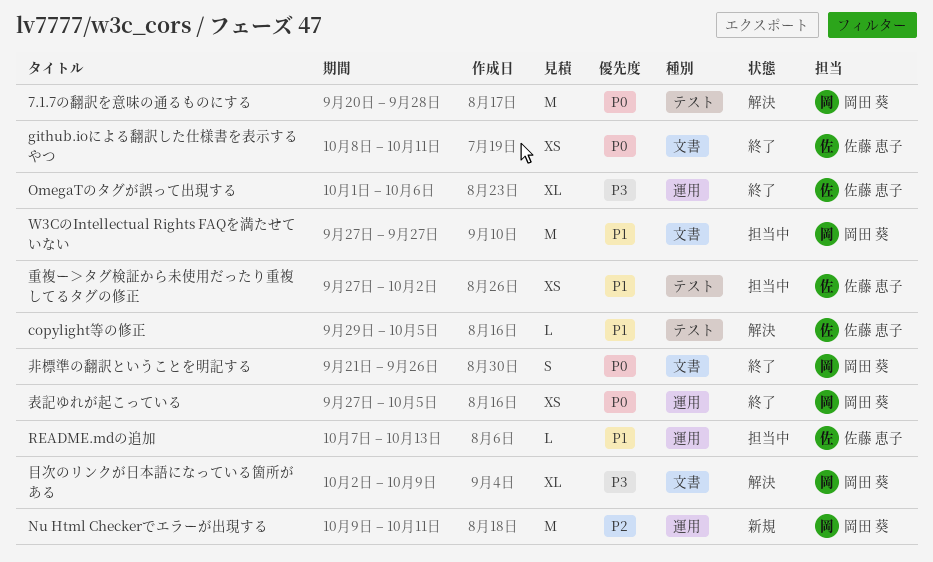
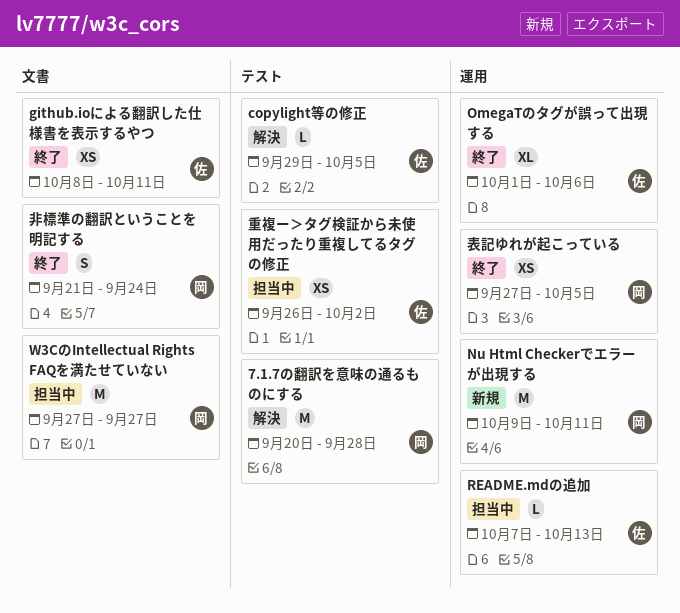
目次のリンクが日本語になっている箇所がある: present -> none
重複ー＞タグ検証から未使用だったり重複してるタグの修正, start: Sep 27 -> Sep 26
非標準の翻訳ということを明記する, due: Sep 26 -> Sep 24

